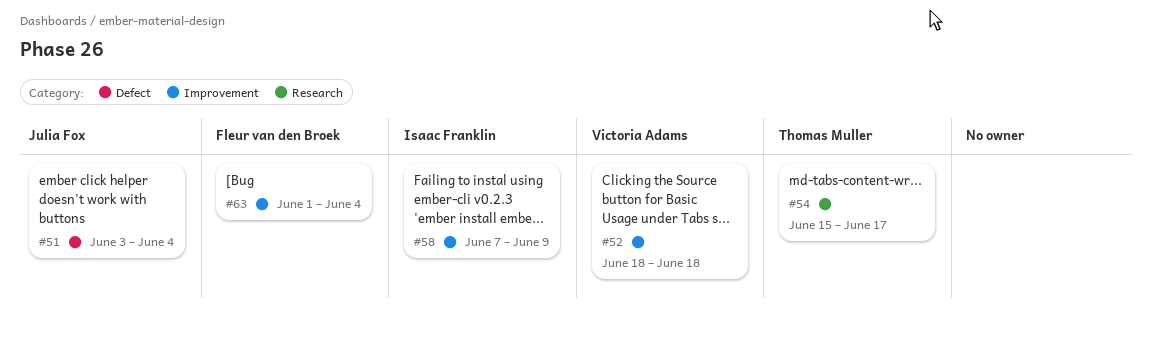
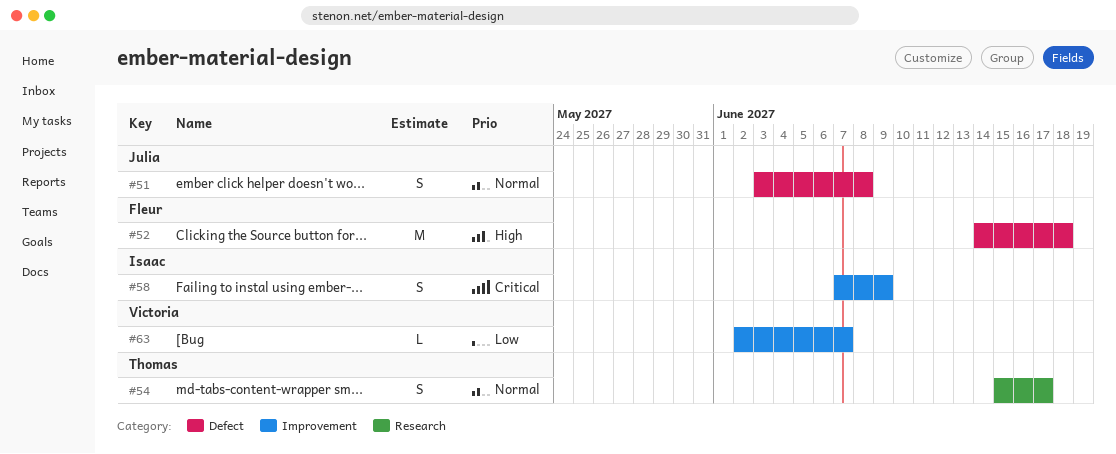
#51, due: Jun 4 -> Jun 8
#52, owner: Victoria Adams -> Fleur van den Broek
#52, label: Improvement -> Defect
#52, start: Jun 18 -> Jun 14
#63, owner: Fleur van den Broek -> Victoria Adams
#63, start: Jun 1 -> Jun 2
#63, due: Jun 4 -> Jun 7

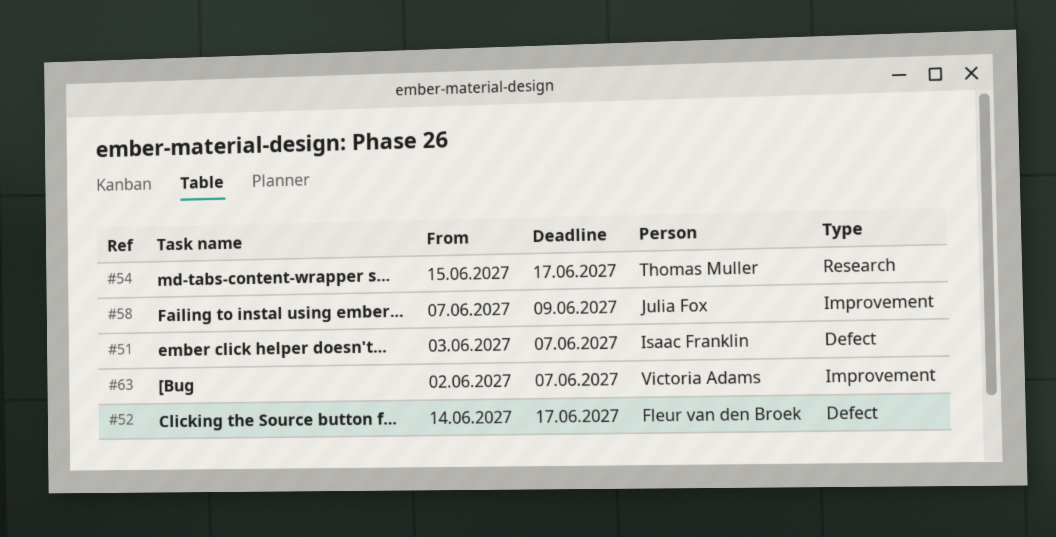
#51, owner: Julia Fox -> Isaac Franklin
#51, due: Jun 8 -> Jun 7
#52, due: Jun 18 -> Jun 17
#58, owner: Isaac Franklin -> Julia Fox

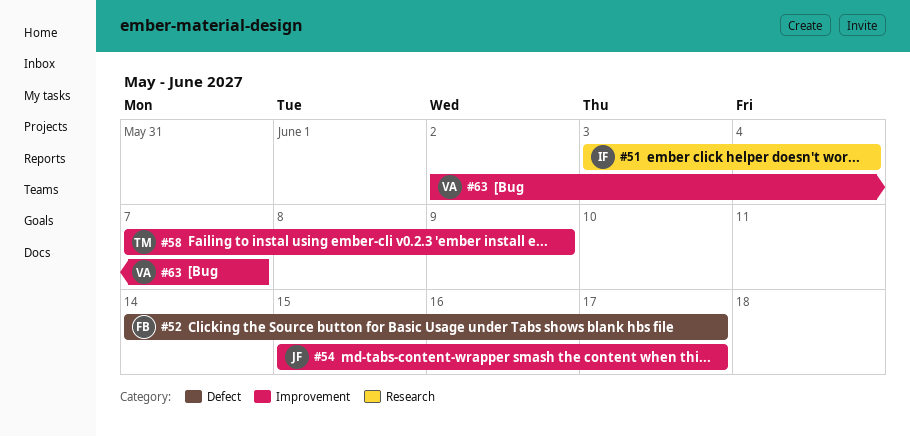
#51, label: Defect -> Research
#51, due: Jun 7 -> Jun 4
#54, owner: Thomas Muller -> Julia Fox
#54, label: Research -> Improvement
#58, owner: Julia Fox -> Thomas Muller

